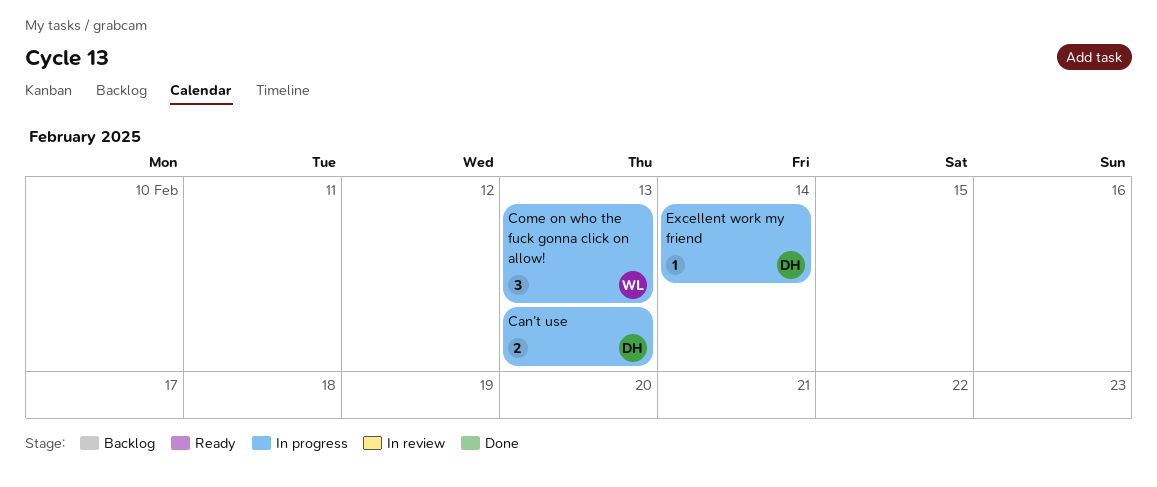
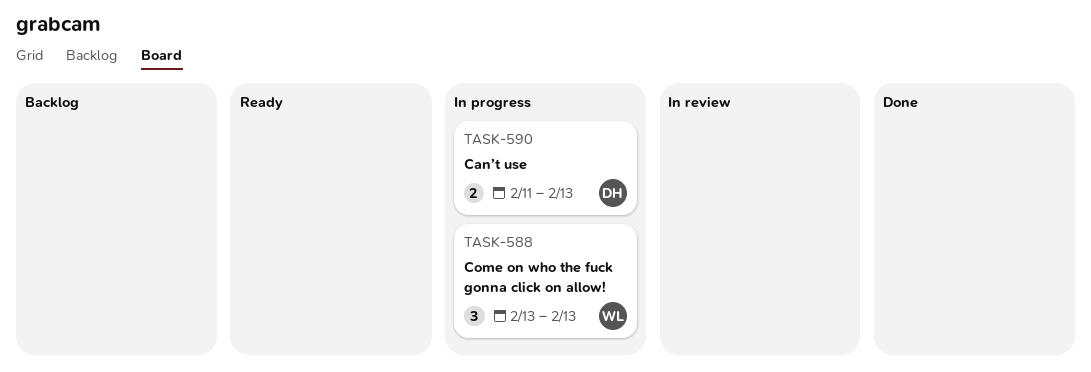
Excellent work my friend: present -> none

